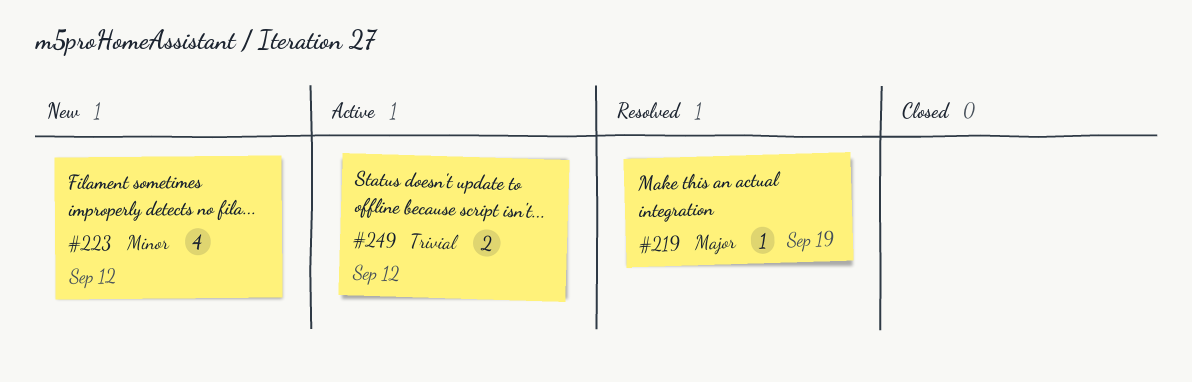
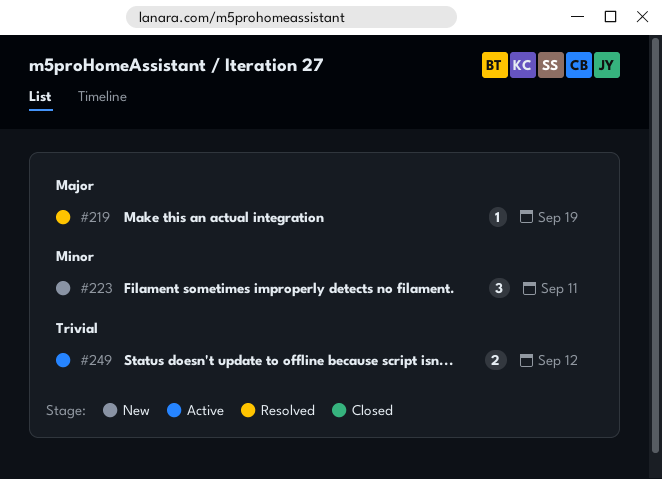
#223, estimate: 4 -> 3
#223, due: Sep 12 -> Sep 11

